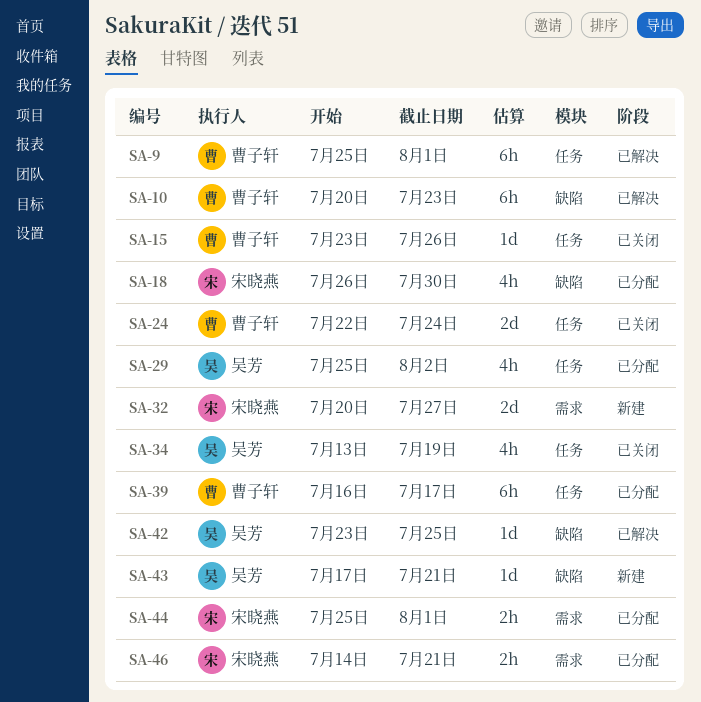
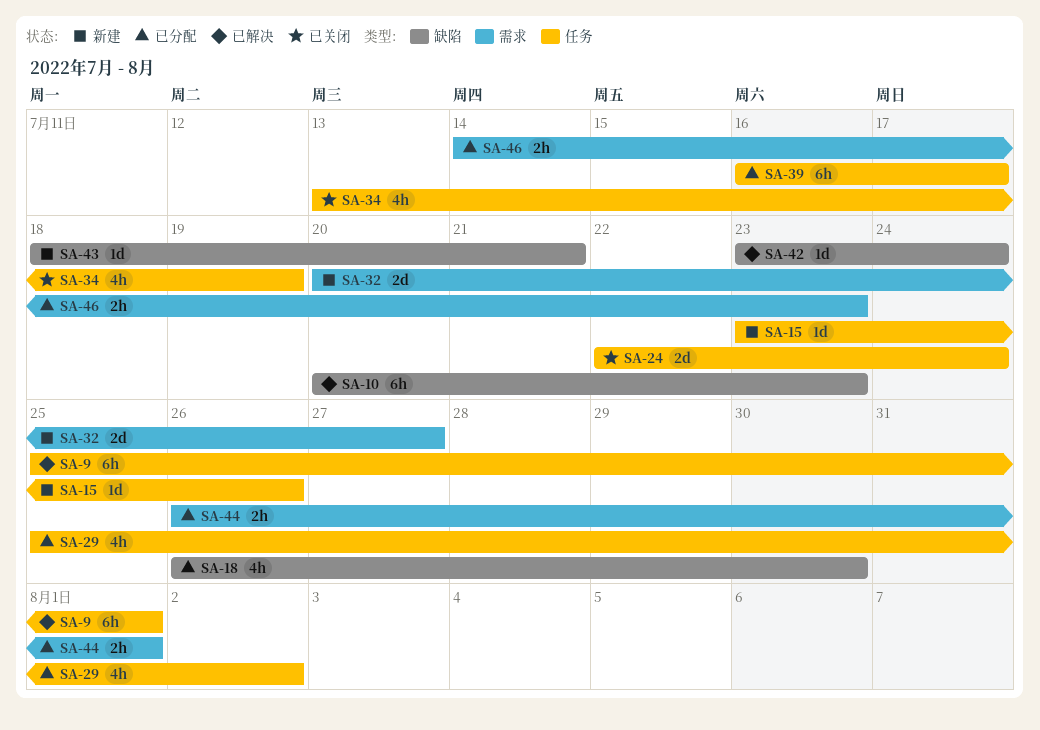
SA-15, status: 已关闭 -> 新建
SA-42, due: Jul 25 -> Jul 24
SA-43, start: Jul 17 -> Jul 18
SA-44, start: Jul 25 -> Jul 26
SA-46, due: Jul 21 -> Jul 23

